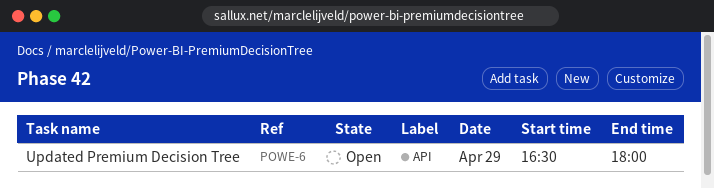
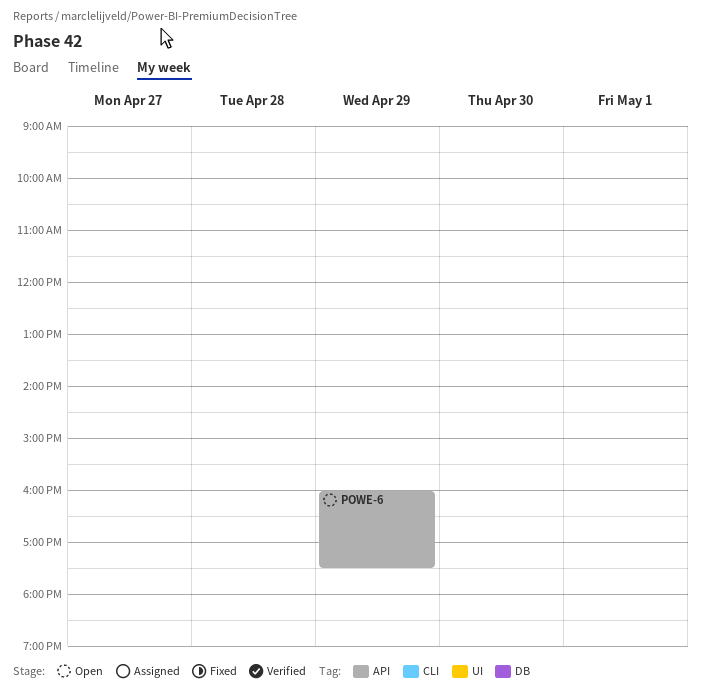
POWE-6, begins: 16:30 -> 16:00
POWE-6, ends: 18:00 -> 17:30

